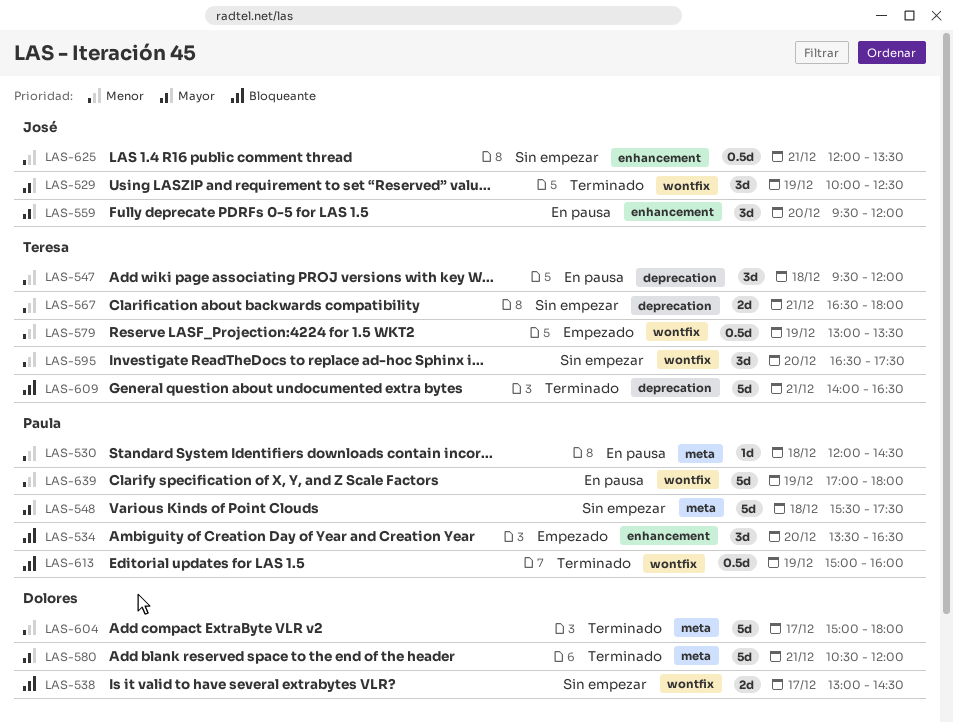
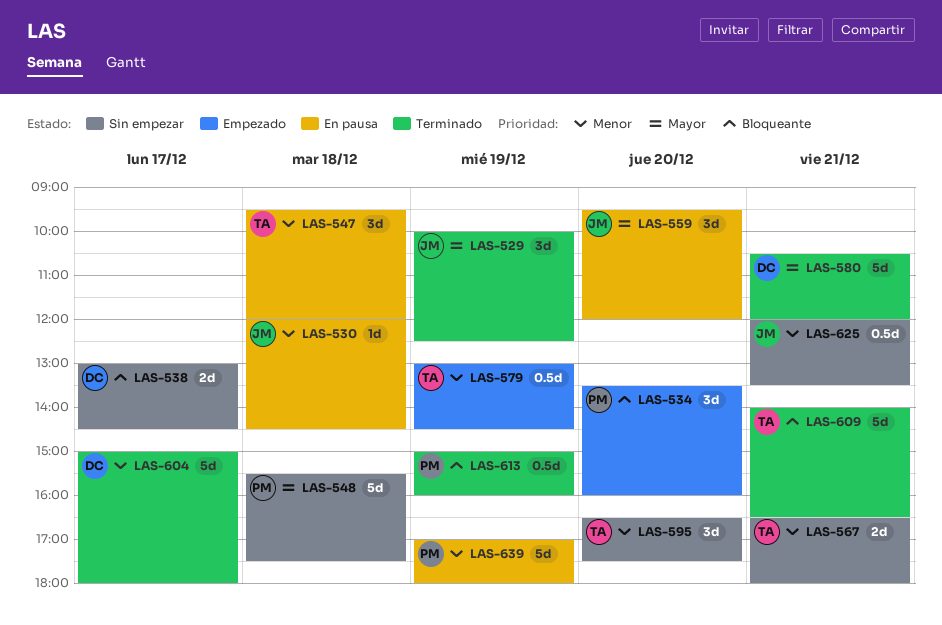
LAS-530, owner: Paula -> José
LAS-534, ends: 16:30 -> 16:00
LAS-579, ends: 13:30 -> 14:30

